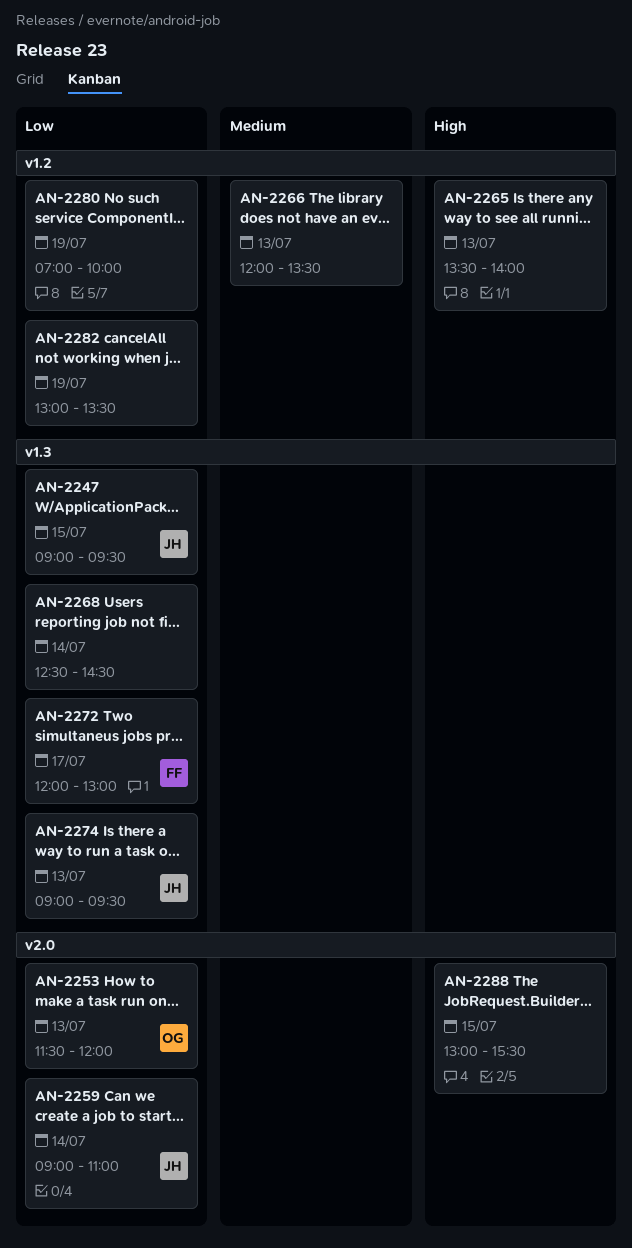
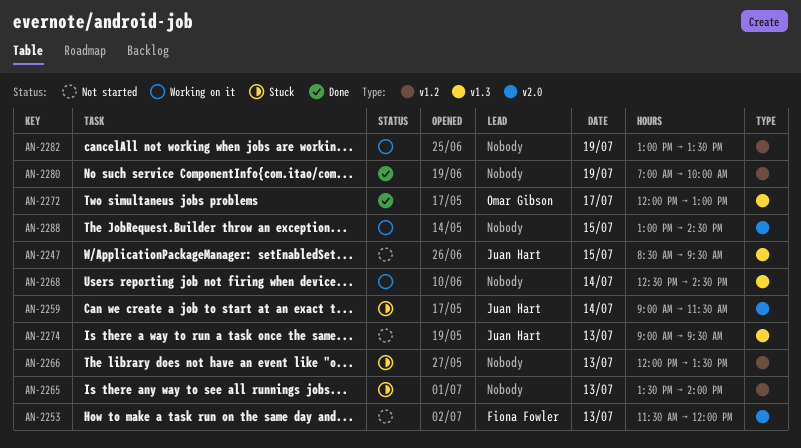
AN-2247, begins: 09:00 -> 08:30
AN-2253, owner: Omar Gibson -> Fiona Fowler
AN-2259, ends: 11:00 -> 11:30
AN-2272, owner: Fiona Fowler -> Omar Gibson
AN-2288, ends: 15:30 -> 14:30

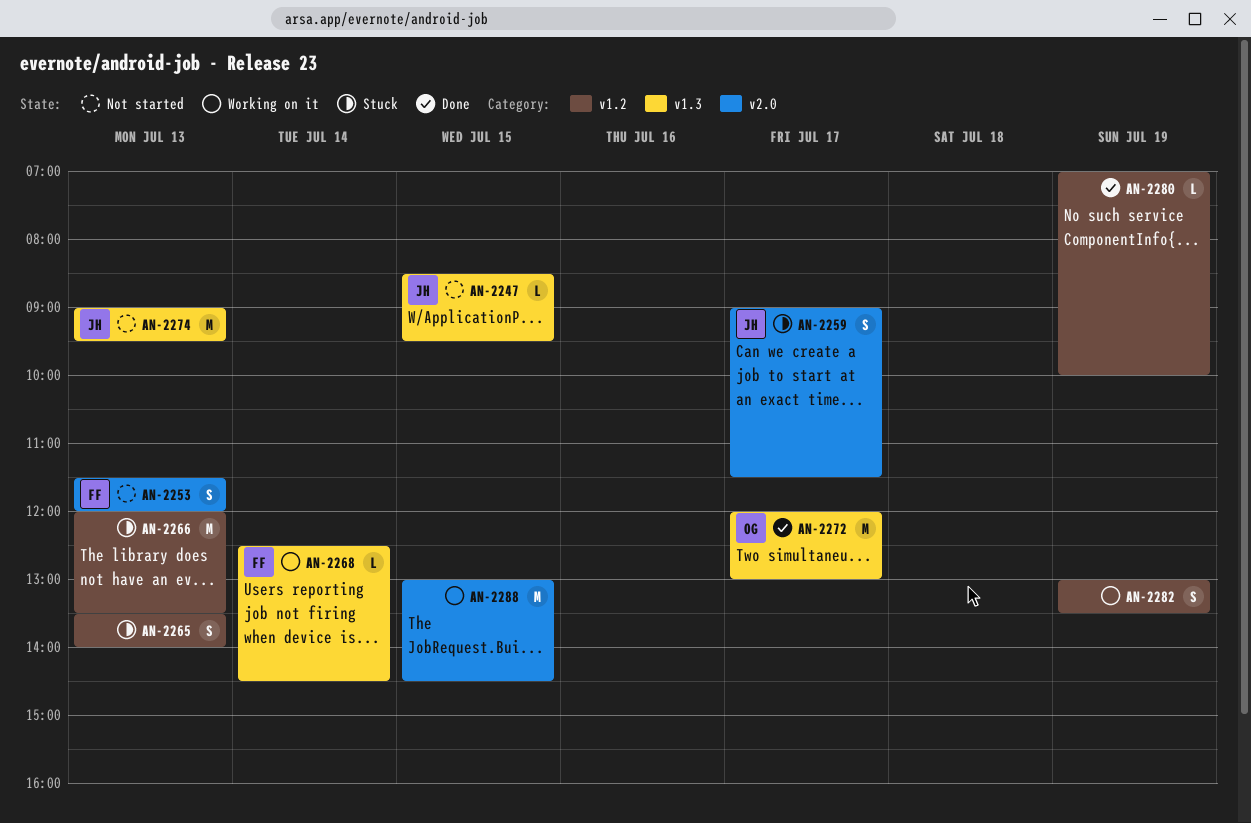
AN-2259, day: Jul 14 -> Jul 17
AN-2268, owner: none -> Fiona Fowler

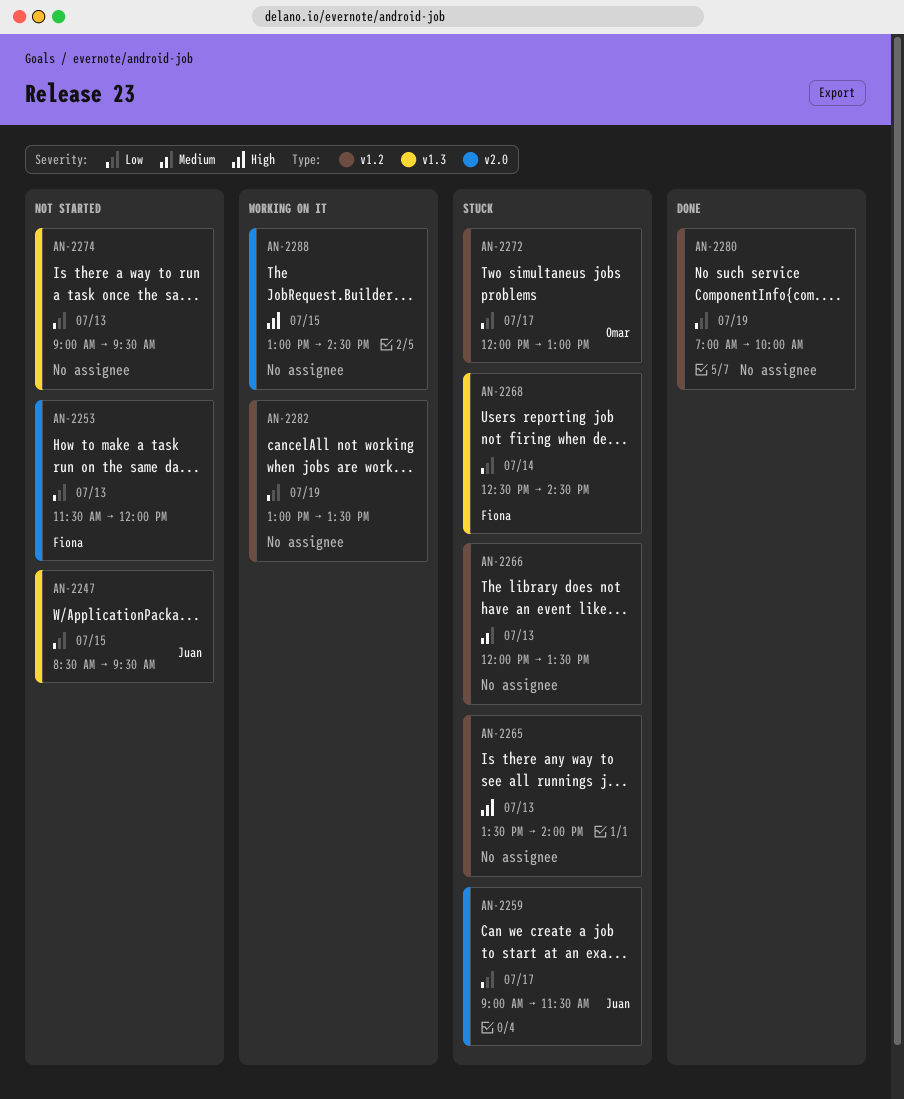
AN-2268, status: Working on it -> Stuck
AN-2272, status: Done -> Stuck
AN-2272, label: v1.3 -> v1.2
AN-2274, owner: Juan -> none

